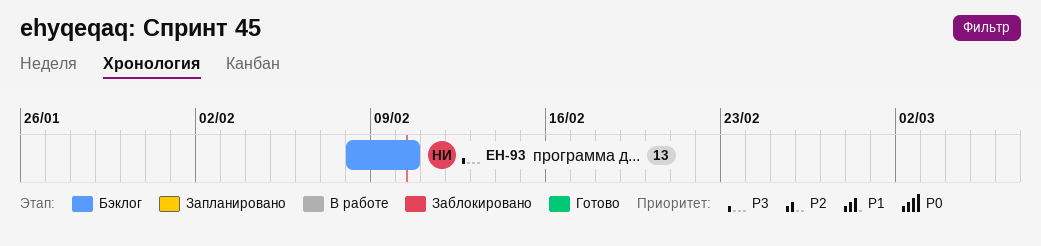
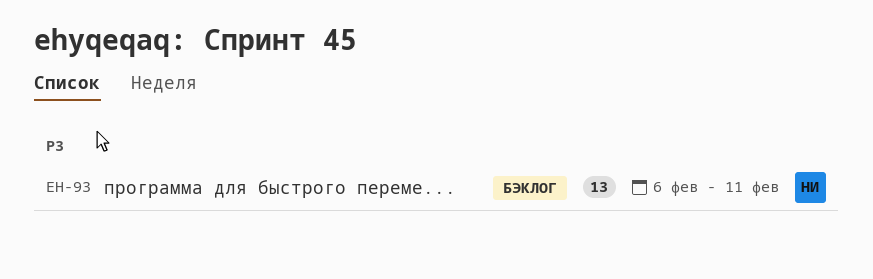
EH-93, start: Feb 8 -> Feb 6
EH-93, due: Feb 10 -> Feb 11

